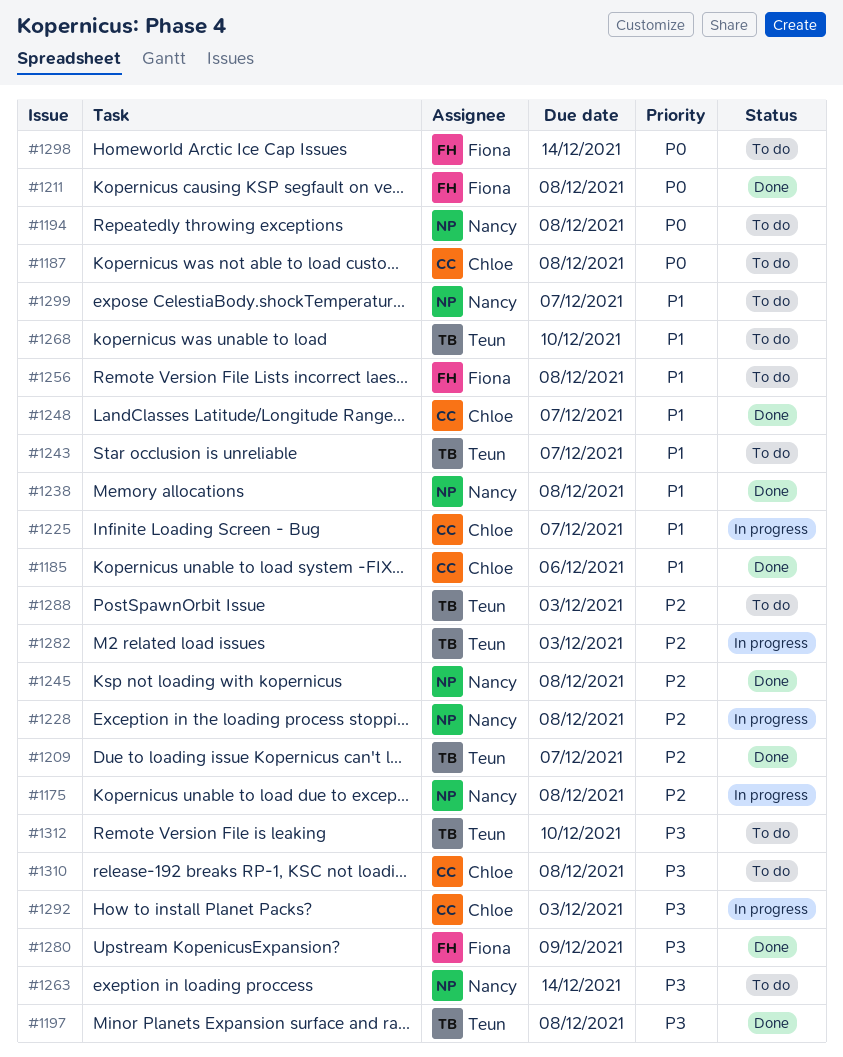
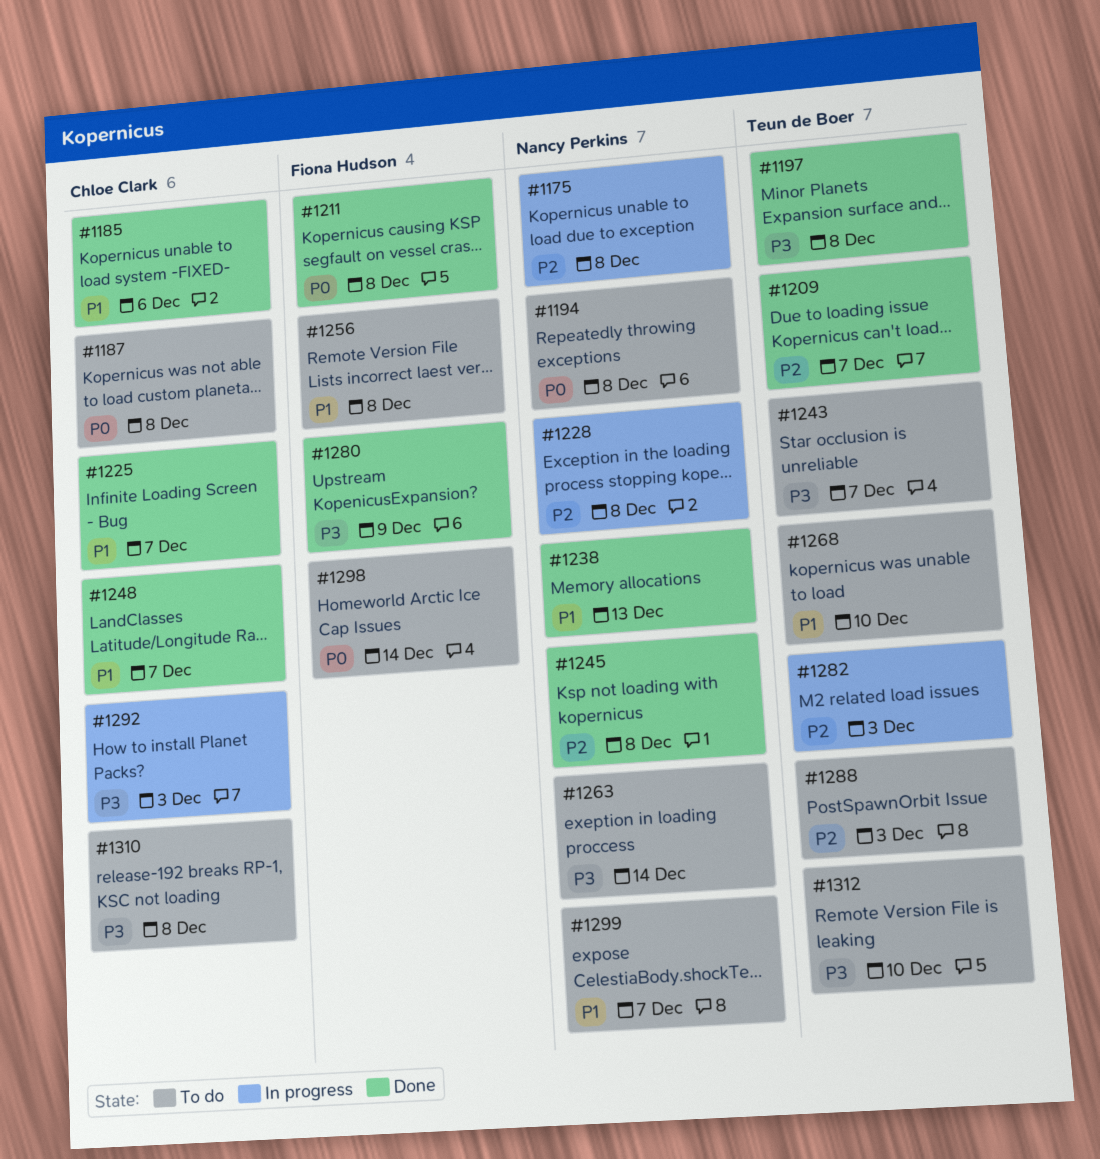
#1225, status: In progress -> Done
#1238, due: Dec 8 -> Dec 13
#1243, priority: P1 -> P3

